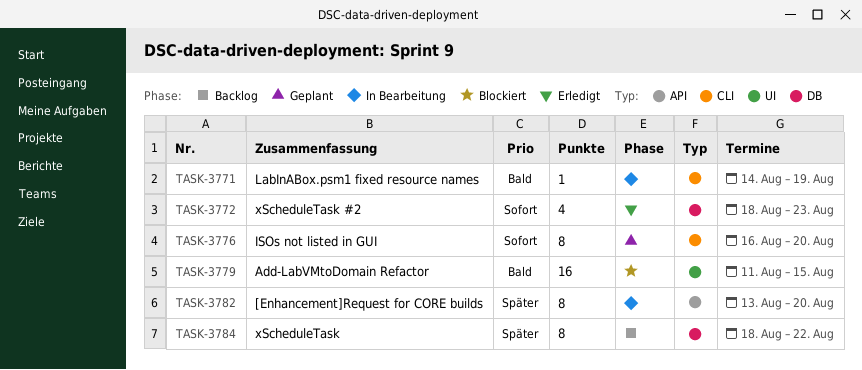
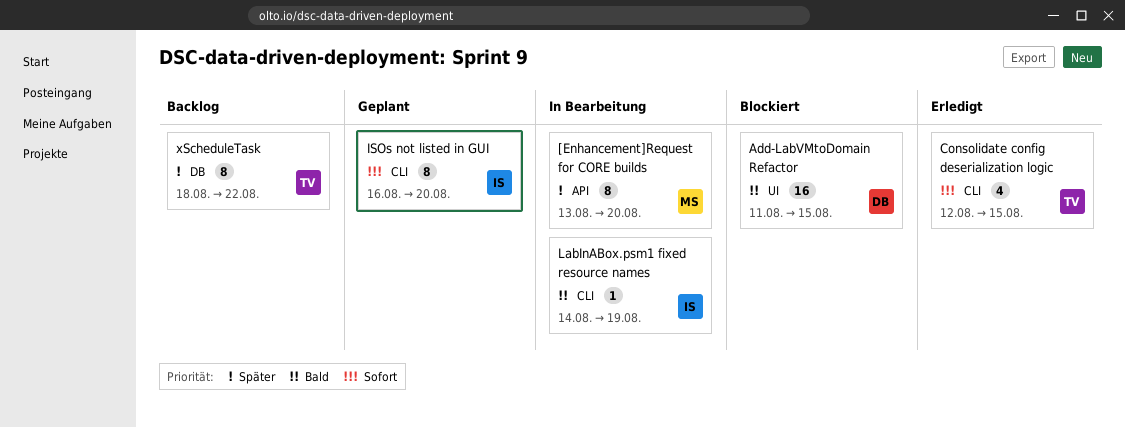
Consolidate config deserialization logic: none -> present
xScheduleTask #2: present -> none

